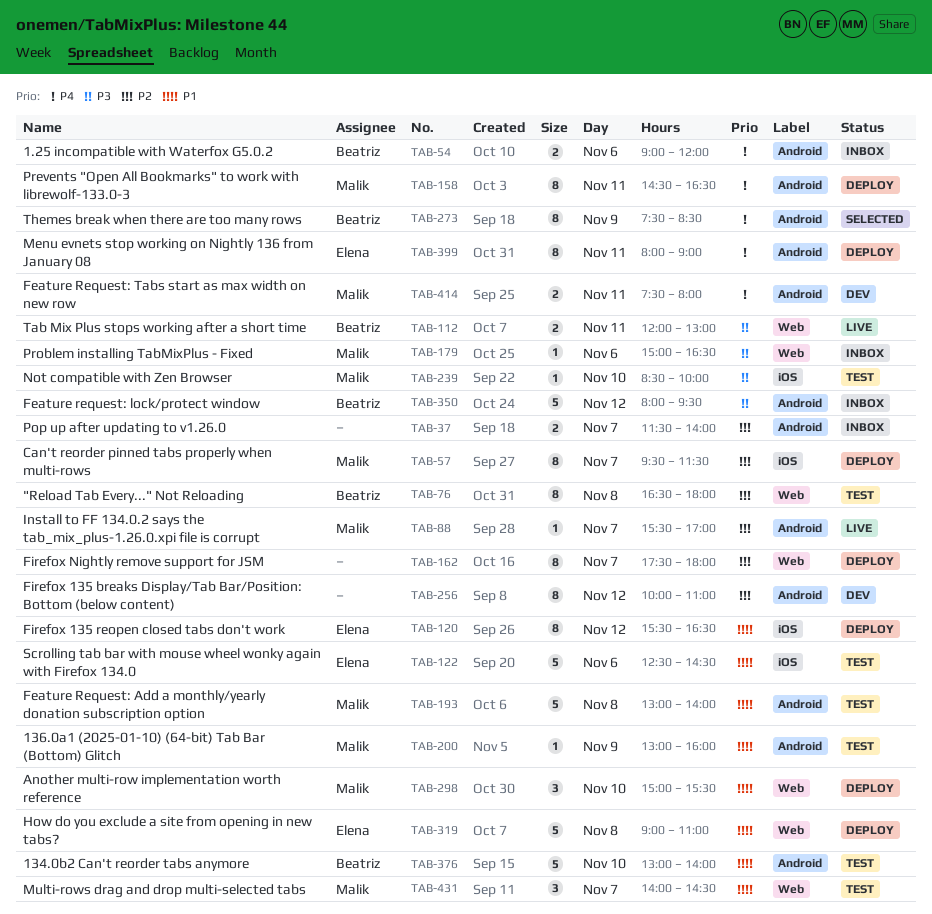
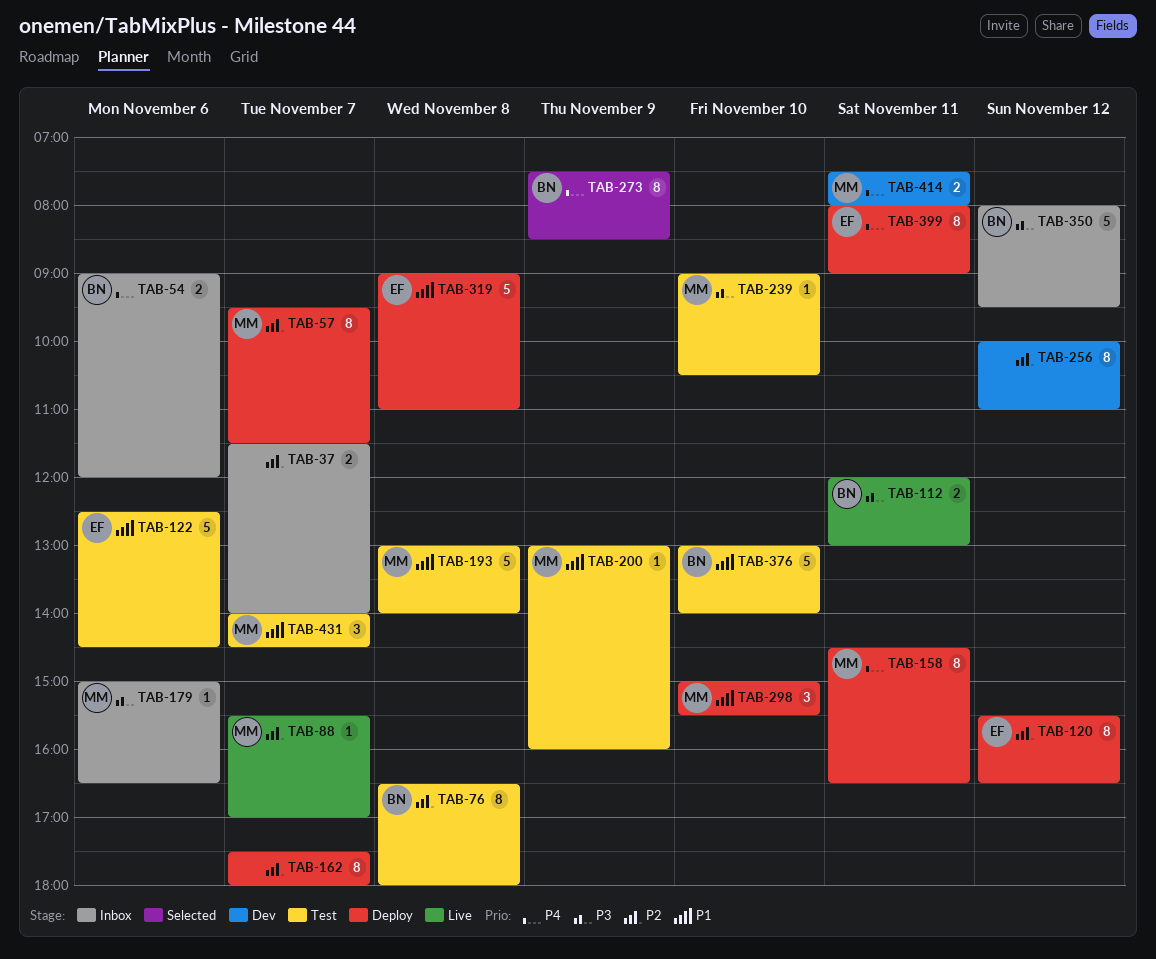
TAB-120, priority: P1 -> P2
TAB-239, begins: 08:30 -> 09:00
TAB-239, ends: 10:00 -> 10:30

